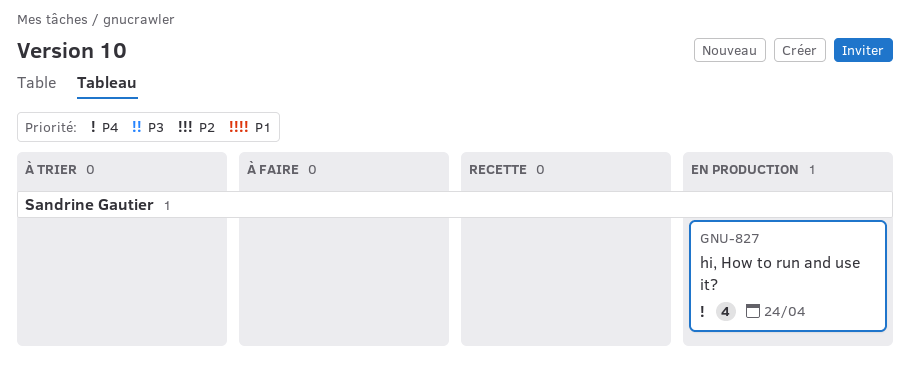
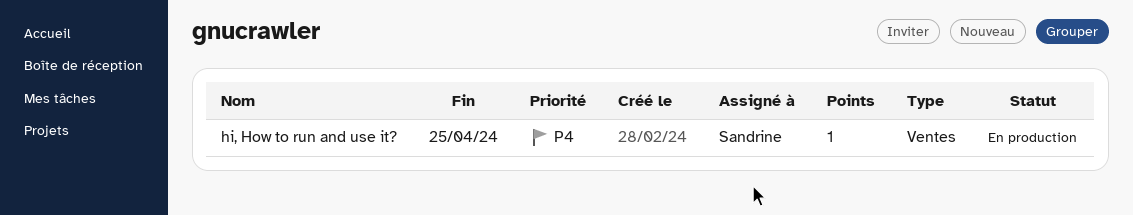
hi, How to run and use it?, estimate: 4 -> 1
hi, How to run and use it?, due: Apr 24 -> Apr 25

